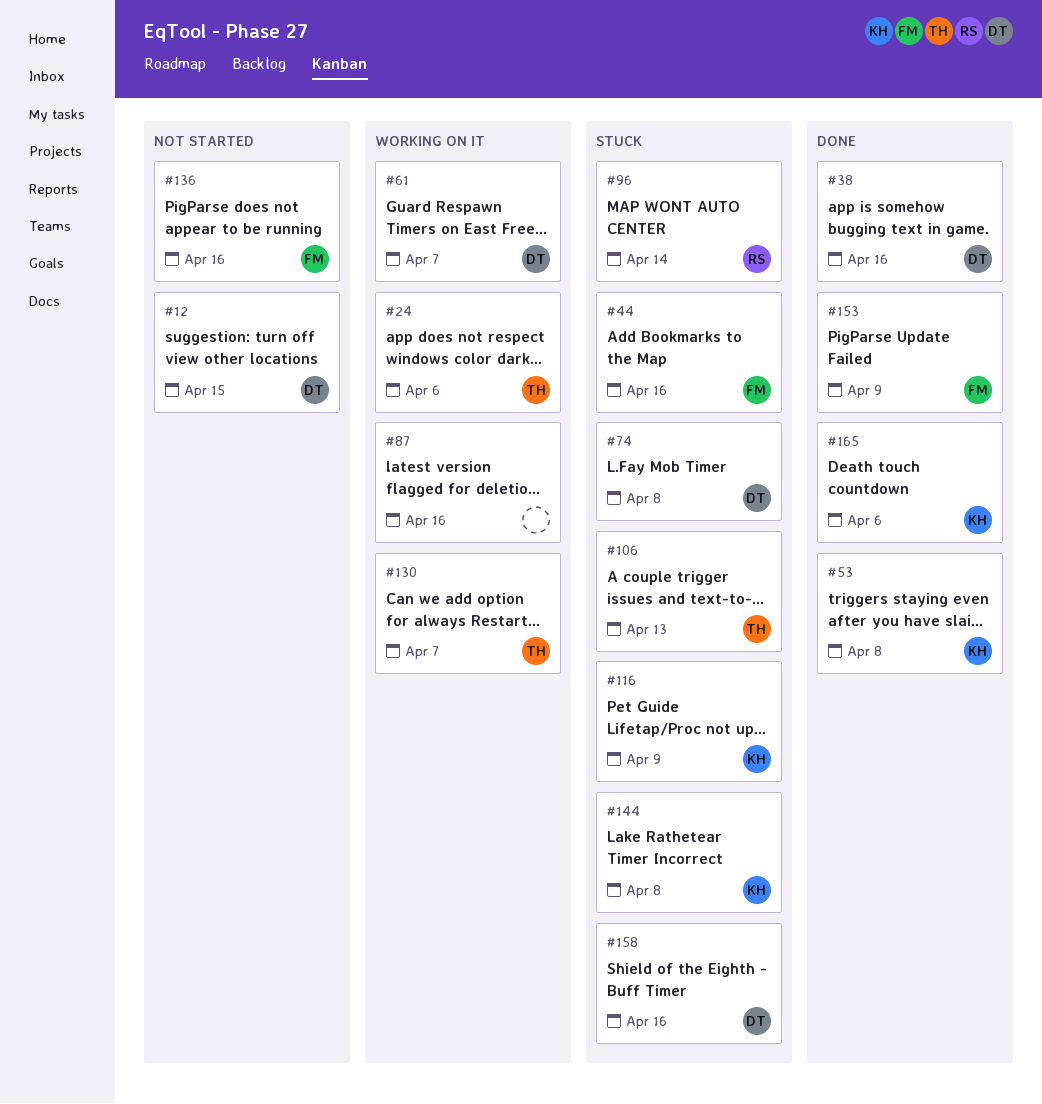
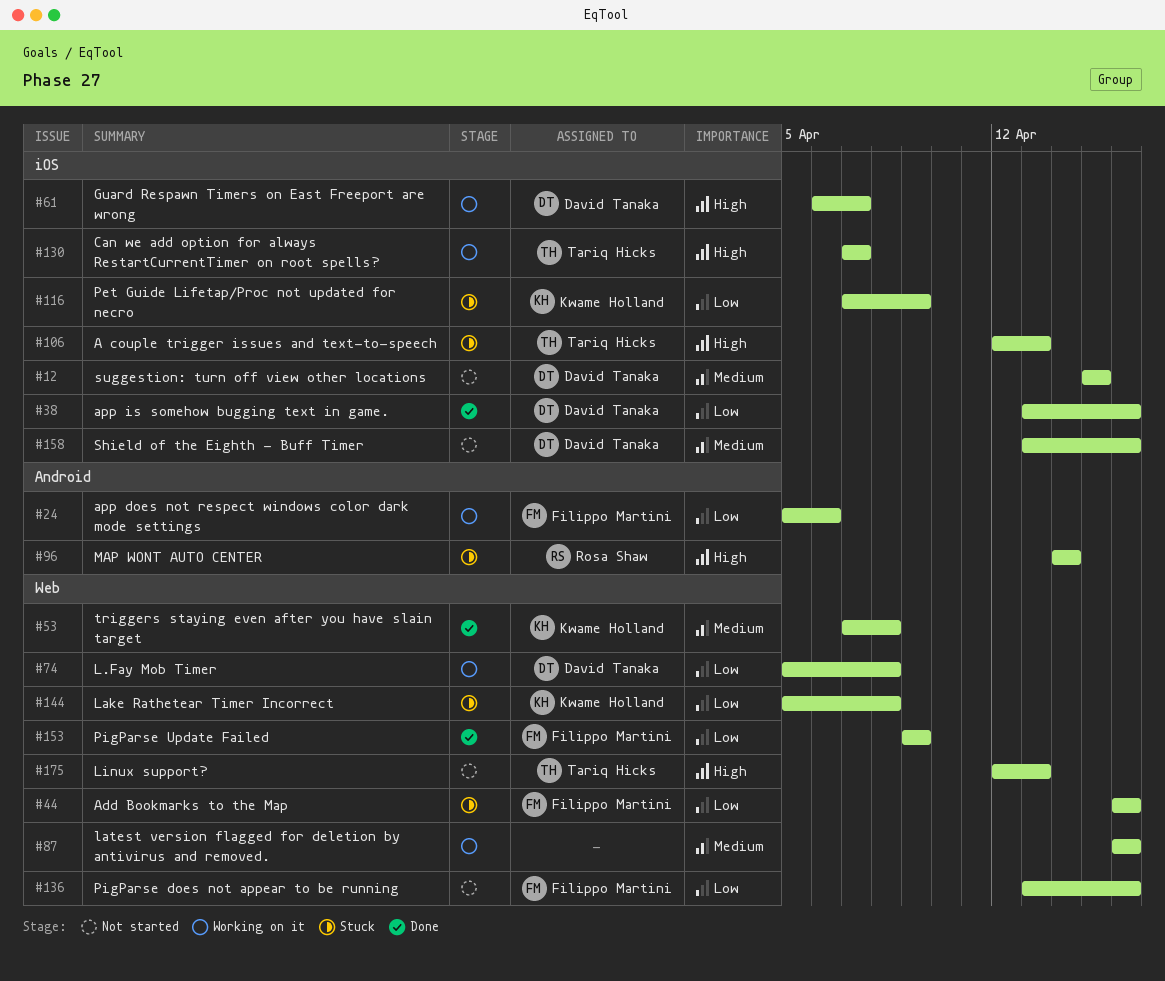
#24, owner: Tariq Hicks -> Filippo Martini
#74, status: Stuck -> Working on it
#158, status: Stuck -> Not started
#165: present -> none
#175: none -> present

